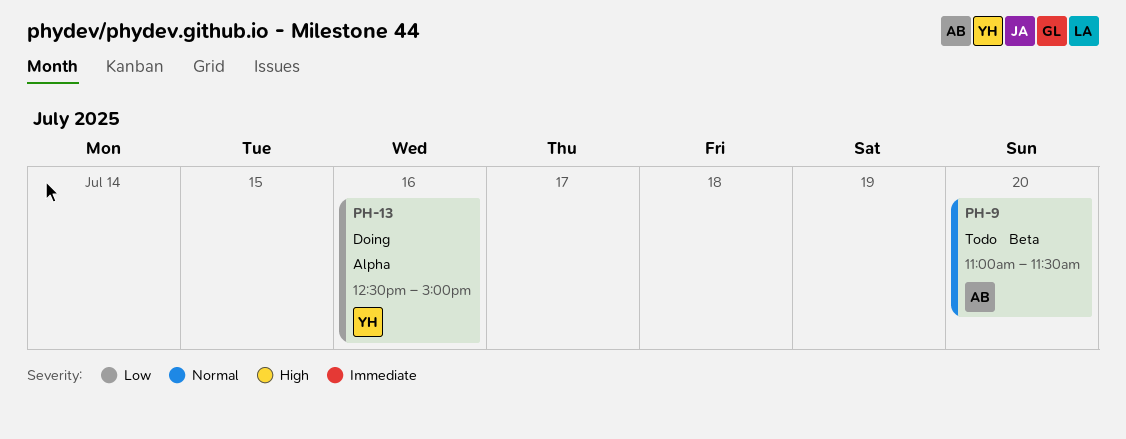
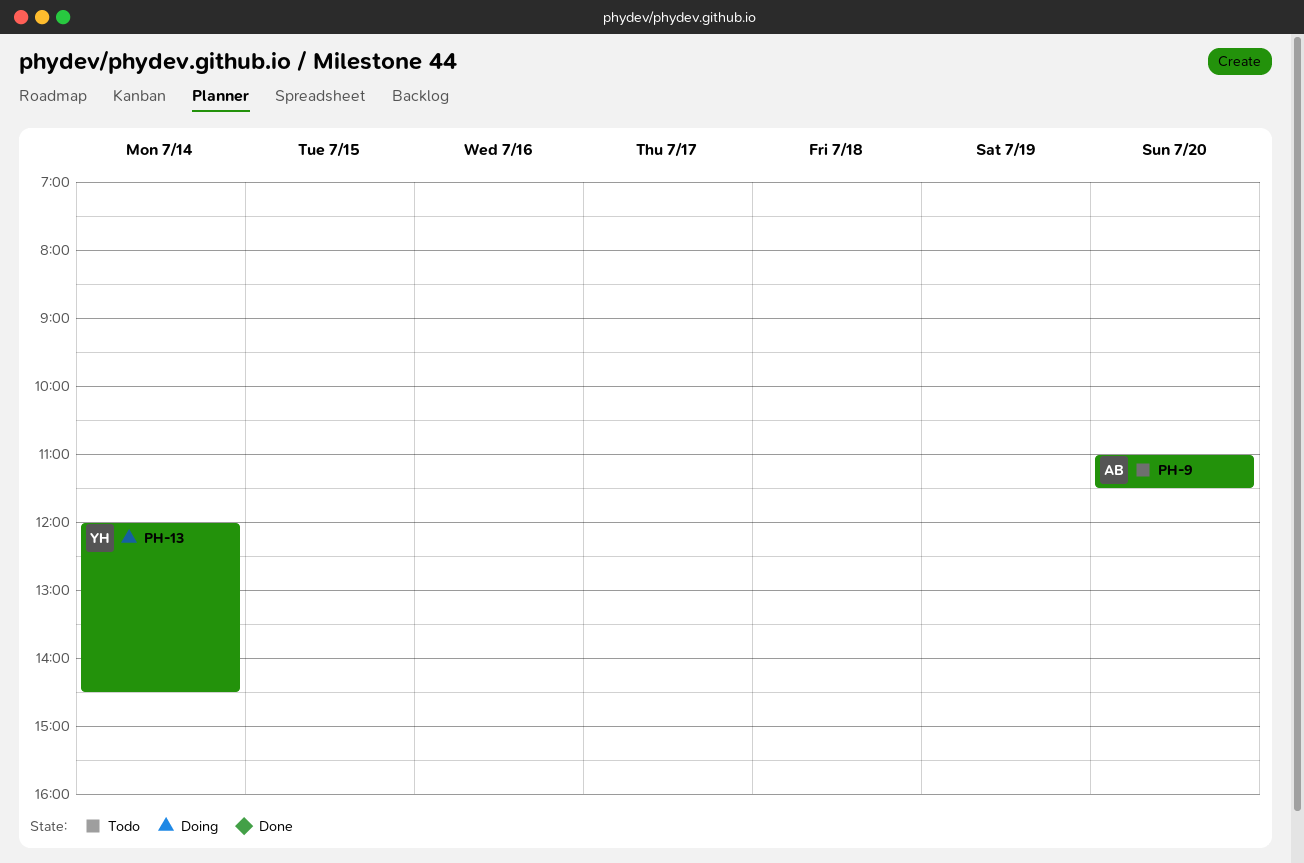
PH-13, day: Jul 16 -> Jul 14
PH-13, begins: 12:30 -> 12:00
PH-13, ends: 15:00 -> 14:30

